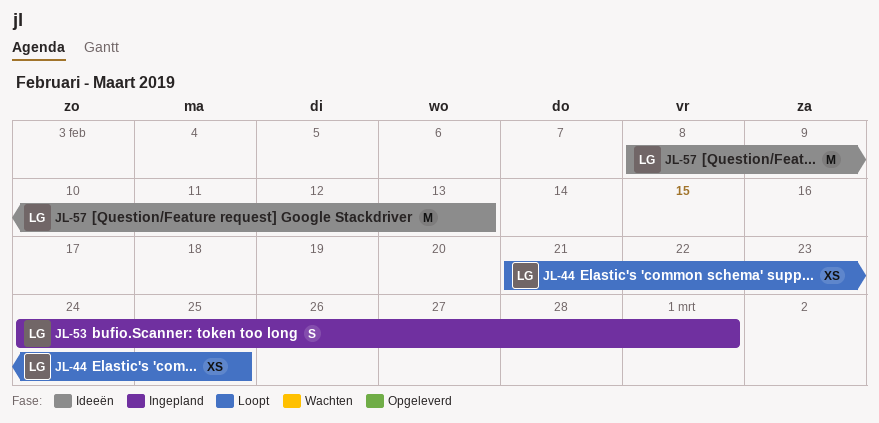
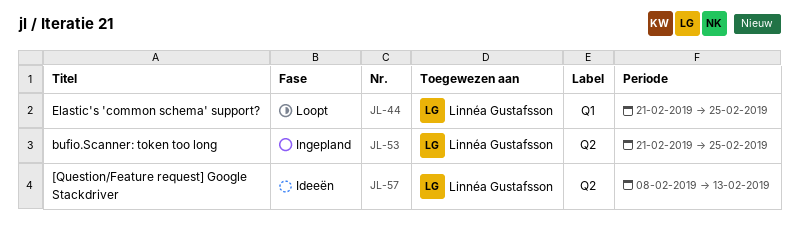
JL-53, start: Feb 24 -> Feb 21
JL-53, due: Mar 1 -> Feb 25

